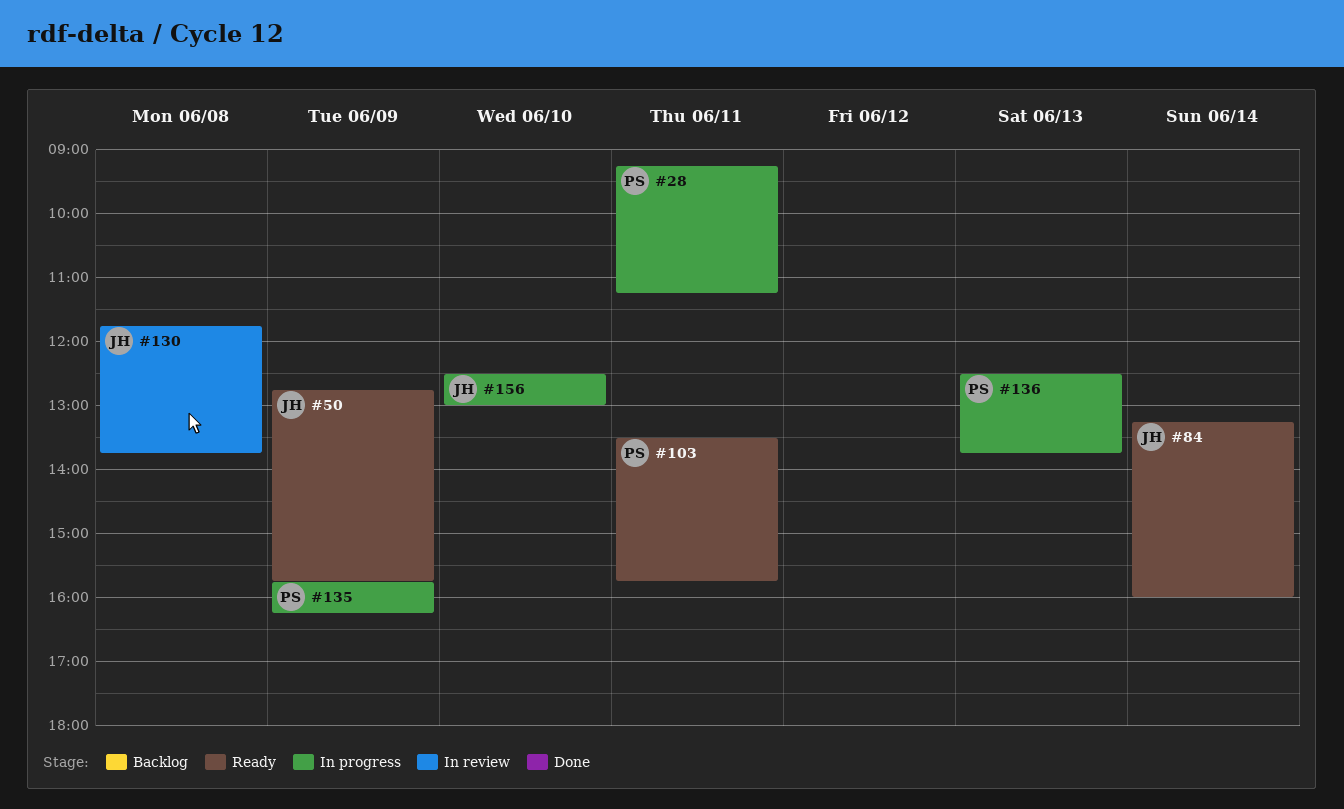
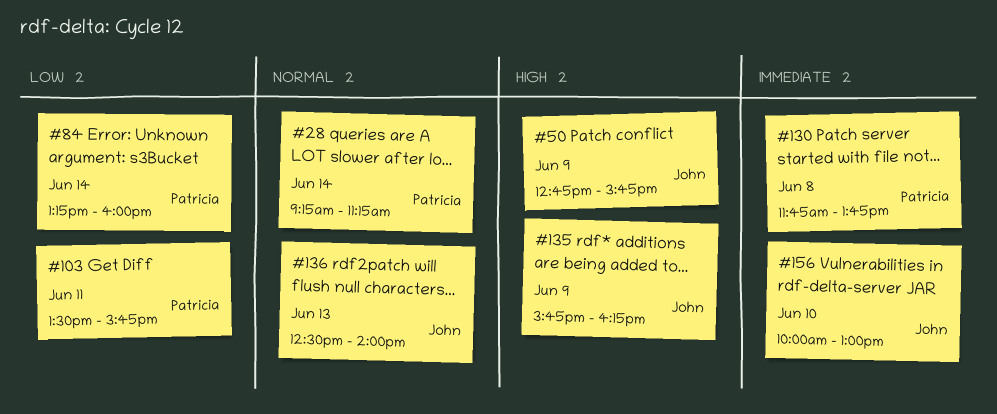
#28, day: Jun 11 -> Jun 14
#84, owner: John -> Patricia
#130, owner: John -> Patricia
#135, owner: Patricia -> John
#136, owner: Patricia -> John
#136, ends: 13:45 -> 14:00
#156, begins: 12:30 -> 10:00

